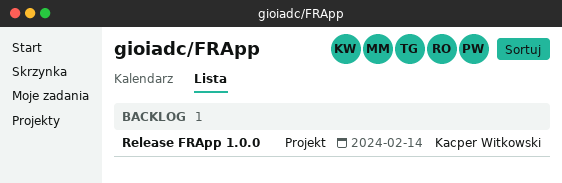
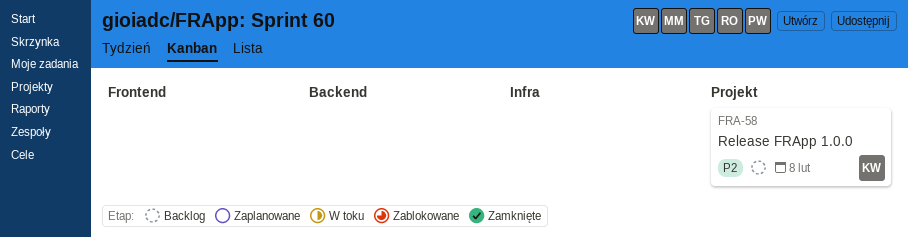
Release FRApp 1.0.0, due: Feb 14 -> Feb 8

